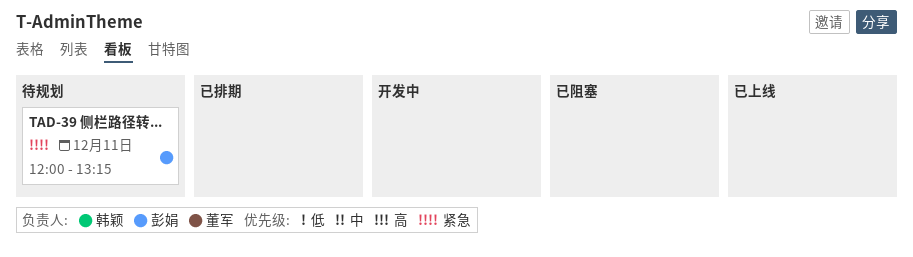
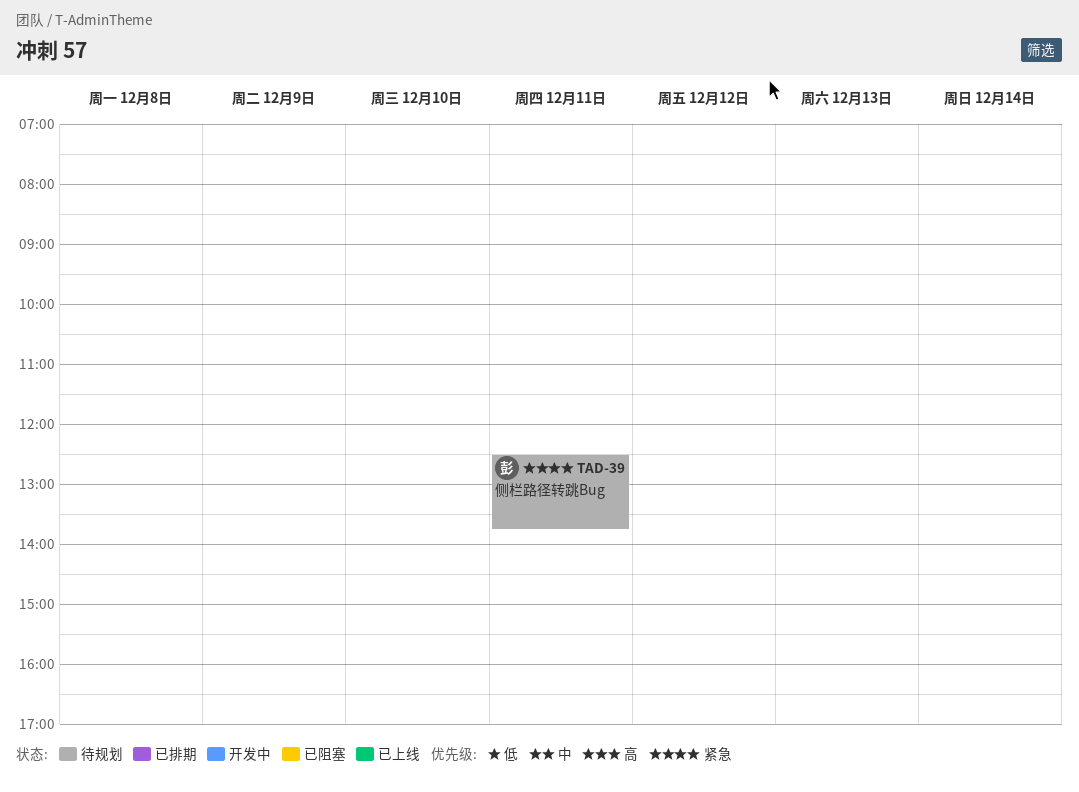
TAD-39, begins: 12:00 -> 12:30
TAD-39, ends: 13:15 -> 13:45

